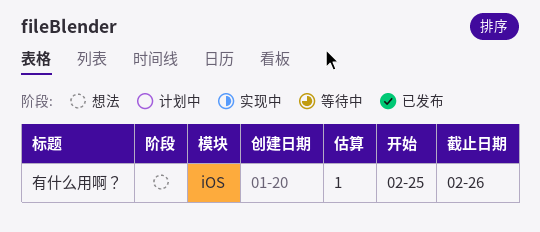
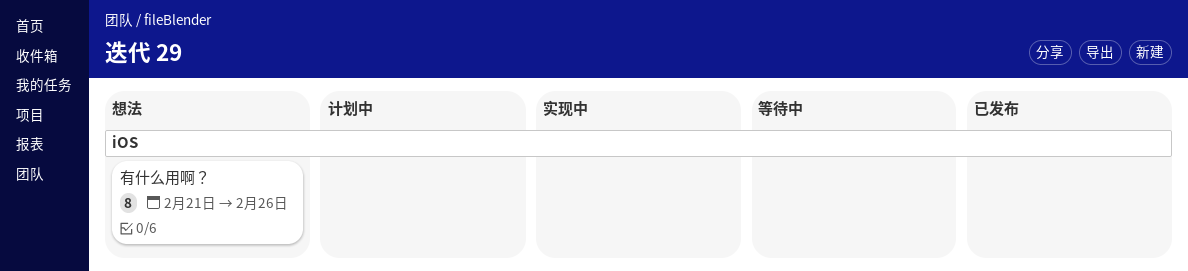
有什么用啊？, estimate: 1 -> 8
有什么用啊？, start: Feb 25 -> Feb 21

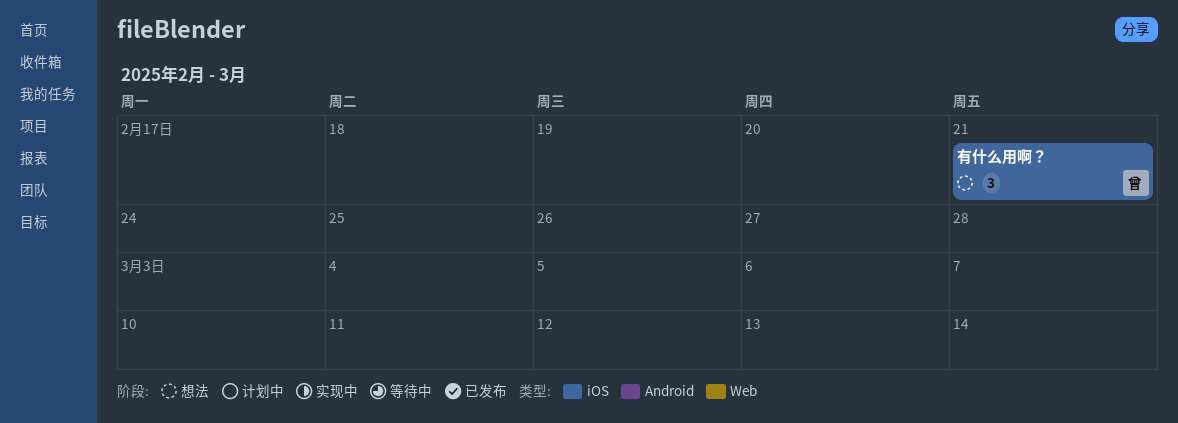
有什么用啊？, estimate: 8 -> 3
有什么用啊？, due: Feb 26 -> Feb 21

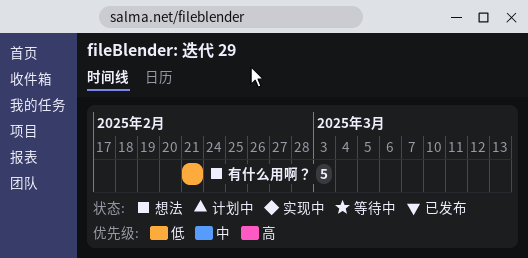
有什么用啊？, estimate: 3 -> 5

